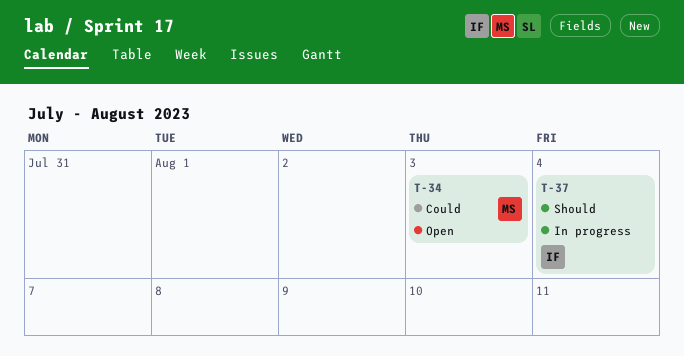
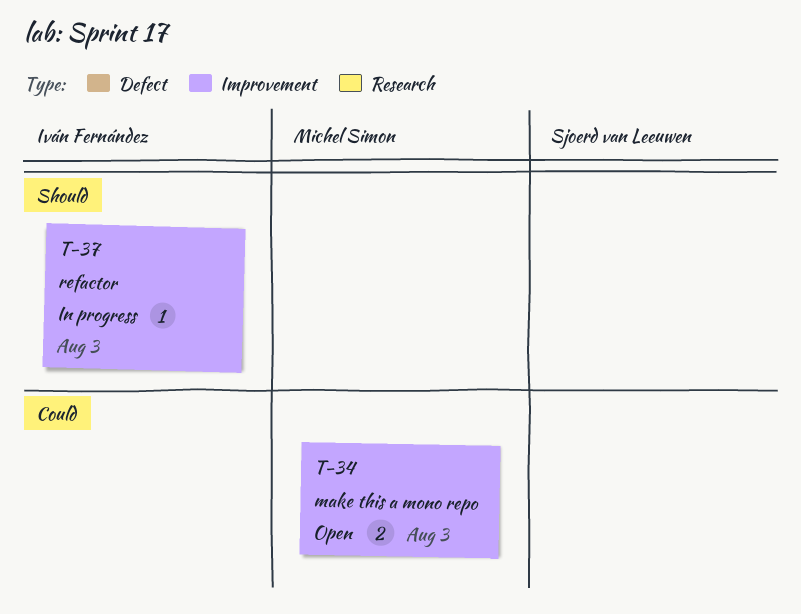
T-37, due: Aug 4 -> Aug 3

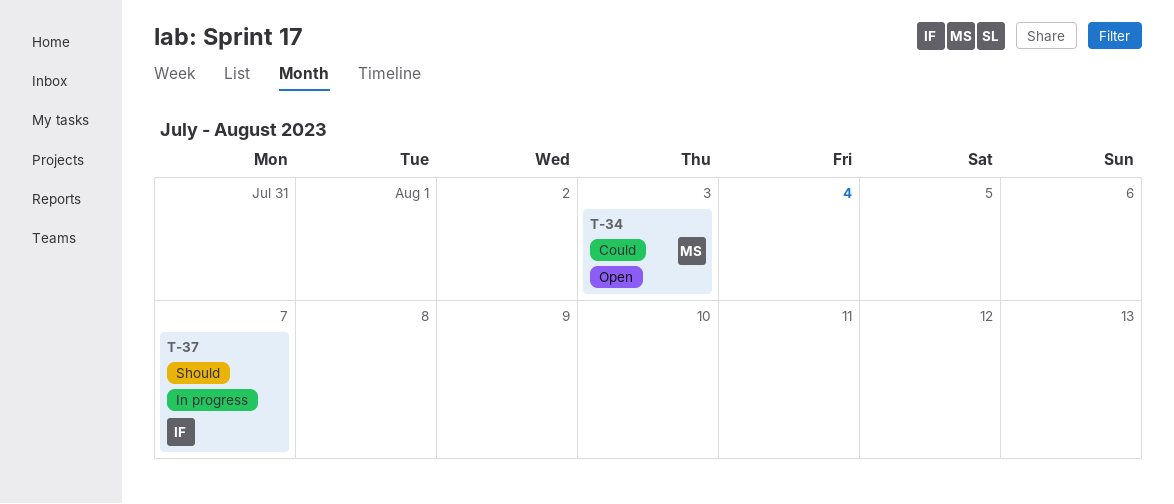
T-37, due: Aug 3 -> Aug 7

